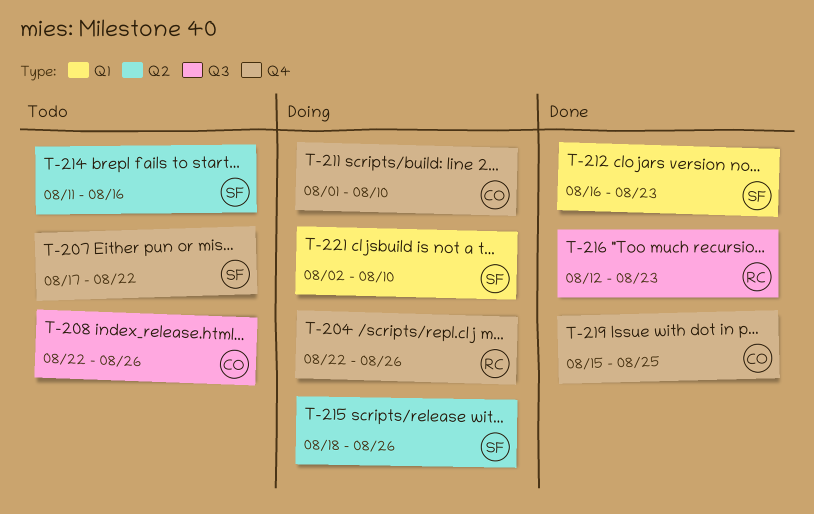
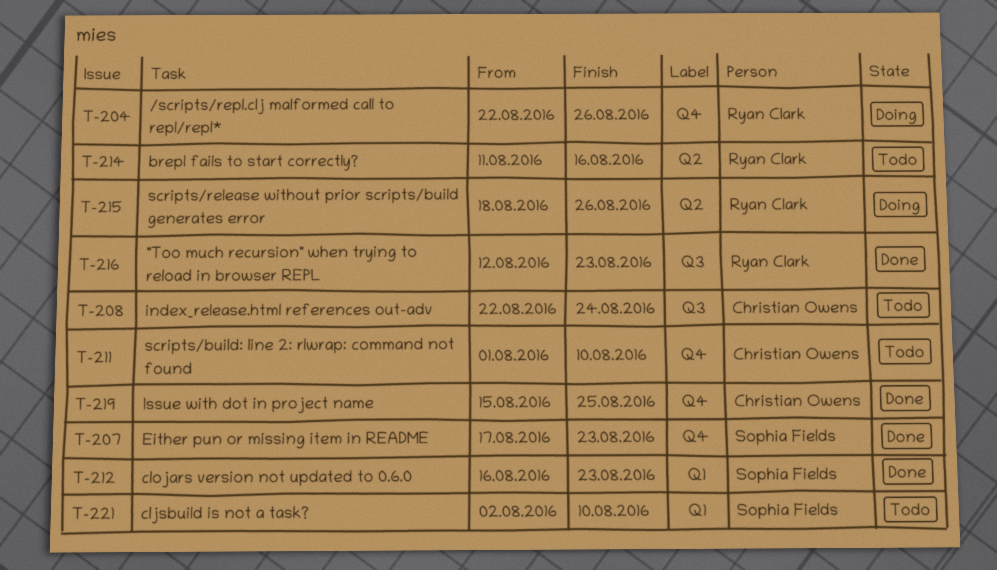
T-207, status: Todo -> Done
T-207, due: Aug 22 -> Aug 23
T-208, due: Aug 26 -> Aug 24
T-211, status: Doing -> Todo
T-214, owner: Sophia Fields -> Ryan Clark
T-215, owner: Sophia Fields -> Ryan Clark
T-221, status: Doing -> Todo

